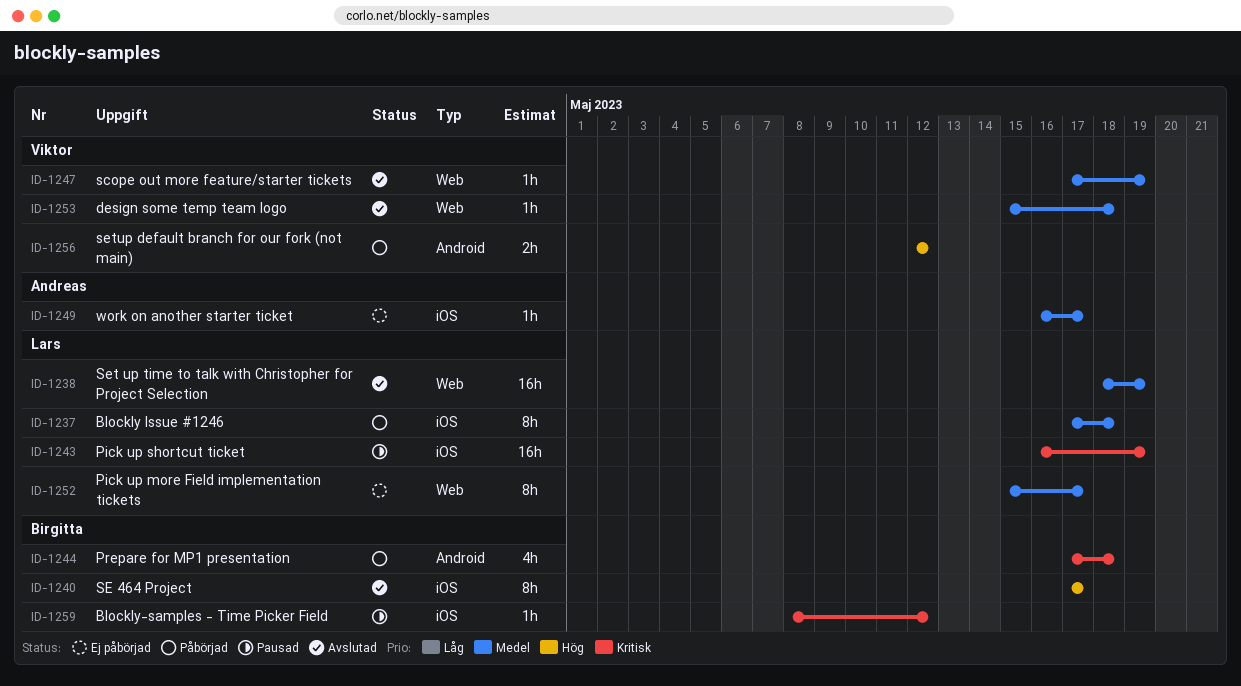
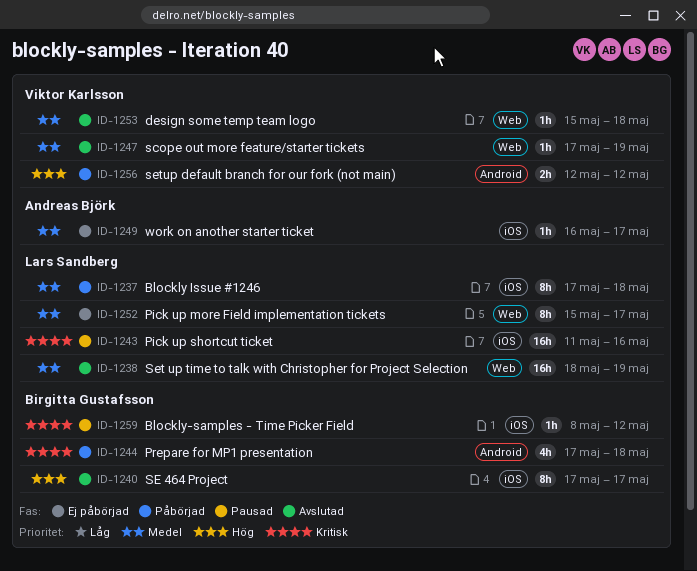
ID-1243, start: May 16 -> May 11
ID-1243, due: May 19 -> May 16

